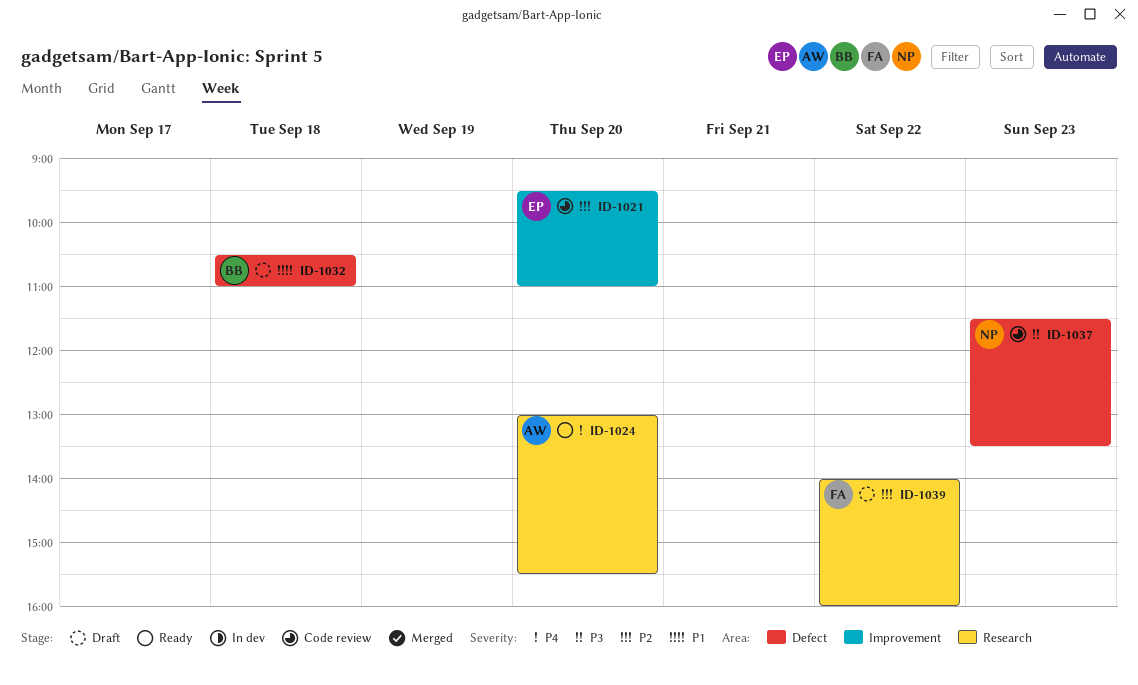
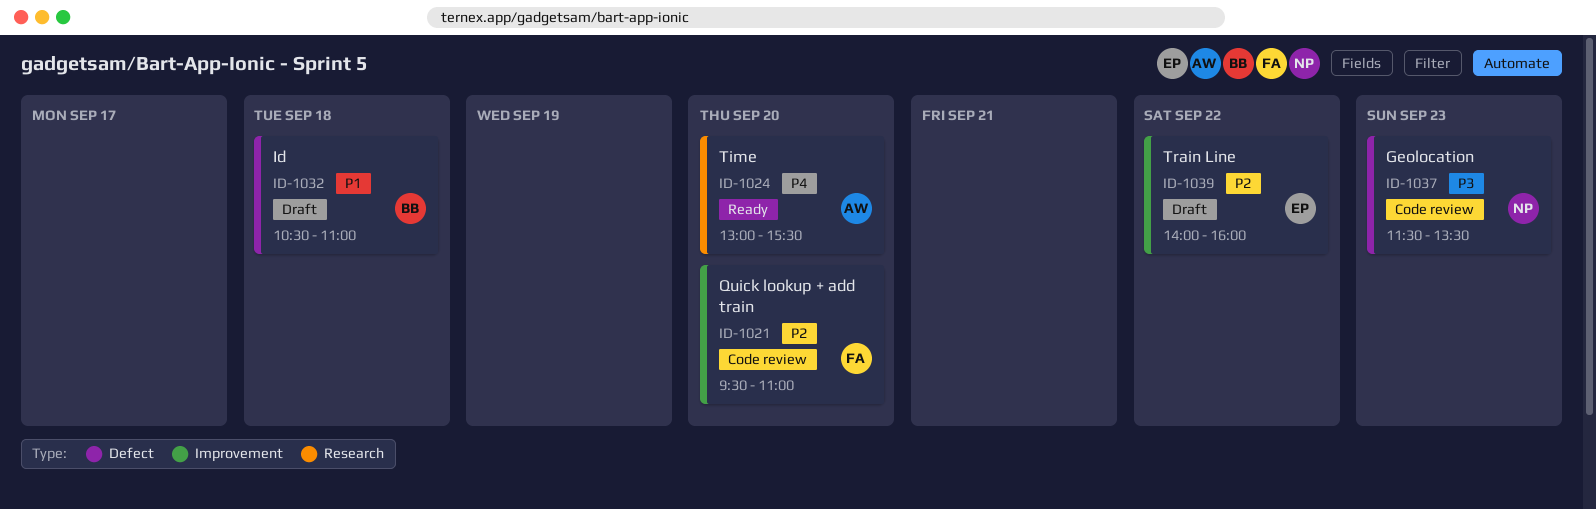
ID-1021, owner: EP -> FA
ID-1039, owner: FA -> EP
ID-1039, label: Research -> Improvement

